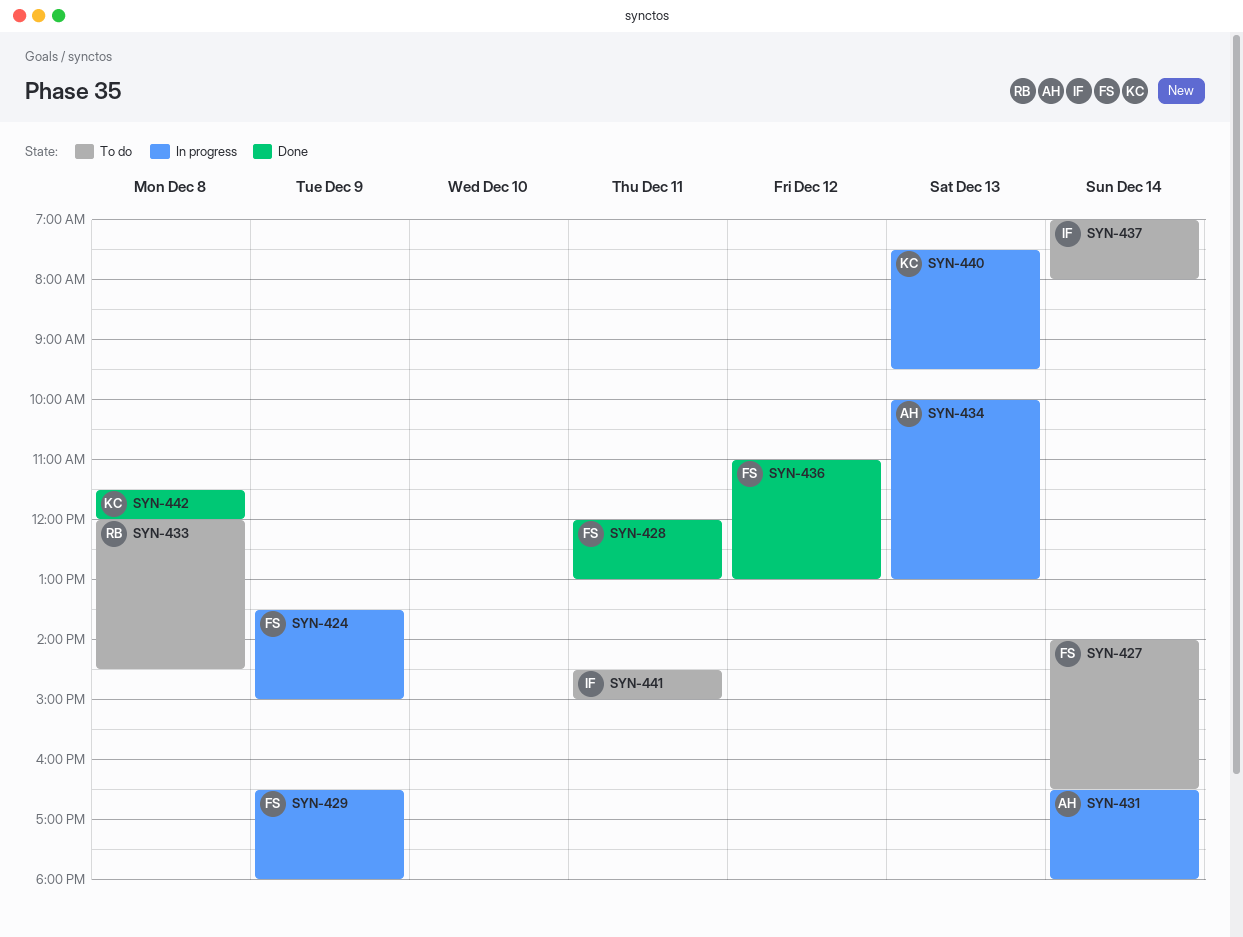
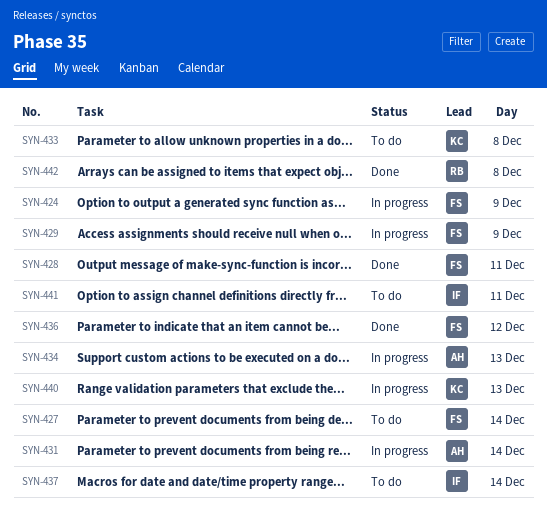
SYN-433, owner: RB -> KC
SYN-442, owner: KC -> RB

